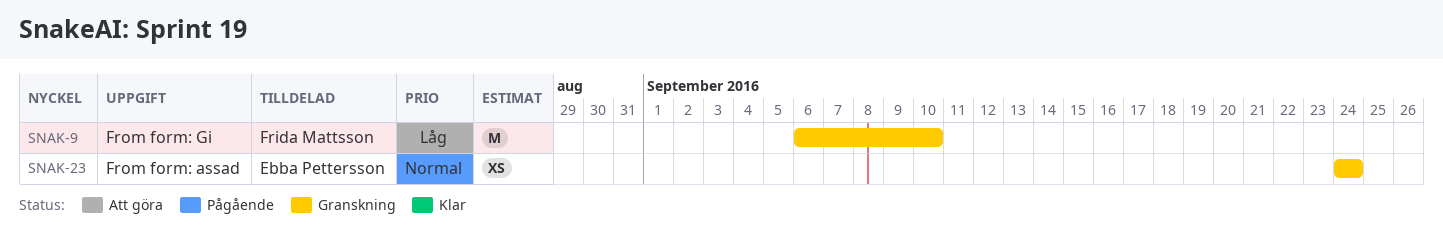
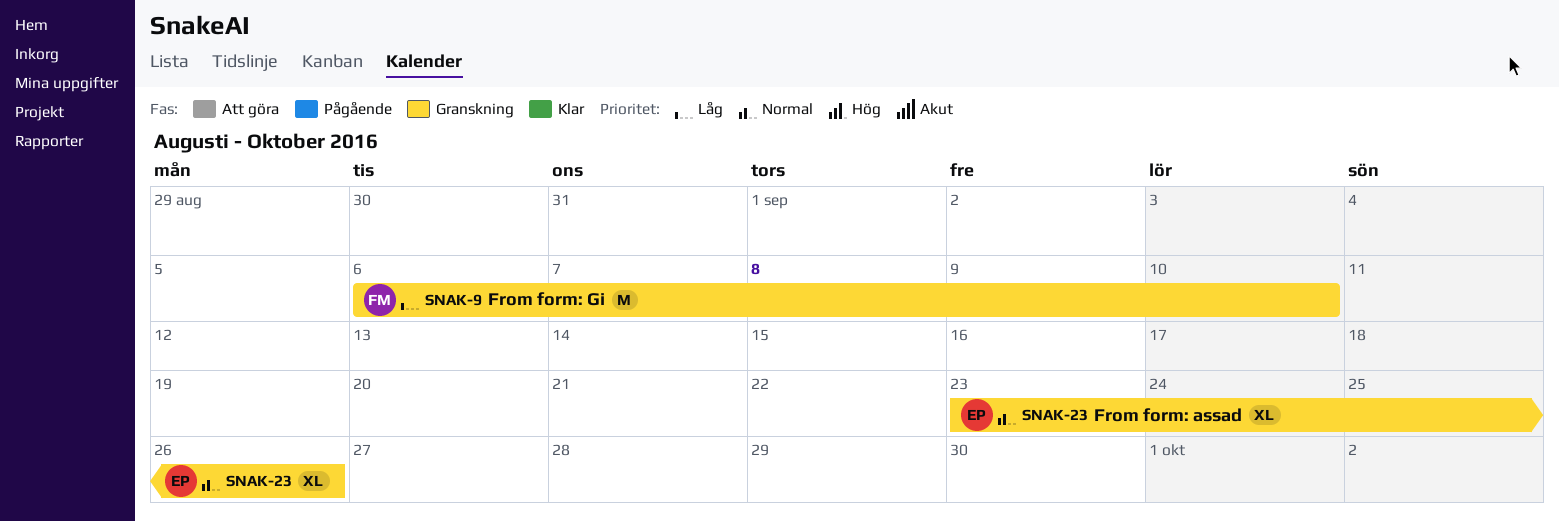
SNAK-23, estimate: XS -> XL
SNAK-23, start: Sep 24 -> Sep 23
SNAK-23, due: Sep 24 -> Sep 26

